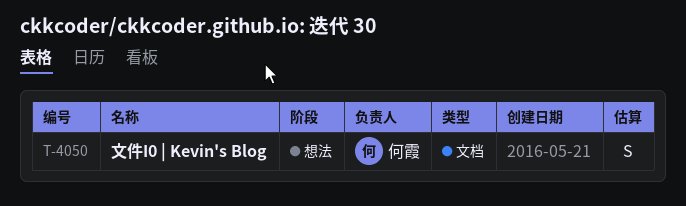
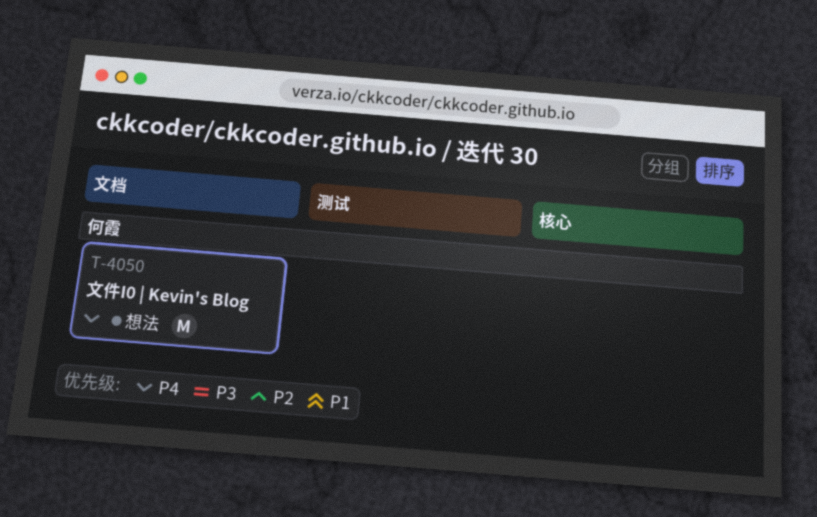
T-4050, estimate: S -> M

